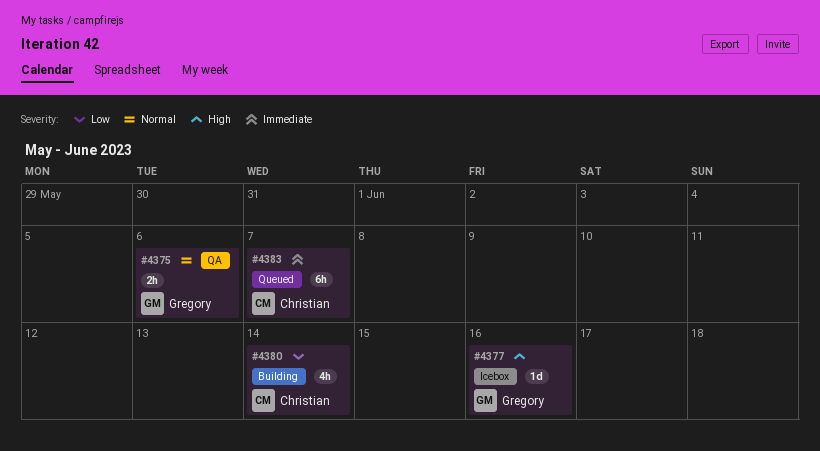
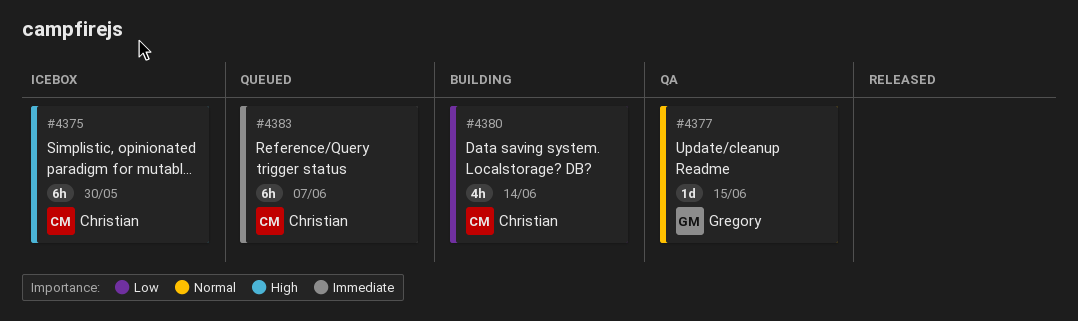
#4375, status: QA -> Icebox
#4375, owner: Gregory -> Christian
#4375, priority: Normal -> High
#4375, estimate: 2h -> 6h
#4375, due: Jun 6 -> May 30
#4377, status: Icebox -> QA
#4377, priority: High -> Normal
#4377, due: Jun 16 -> Jun 15

